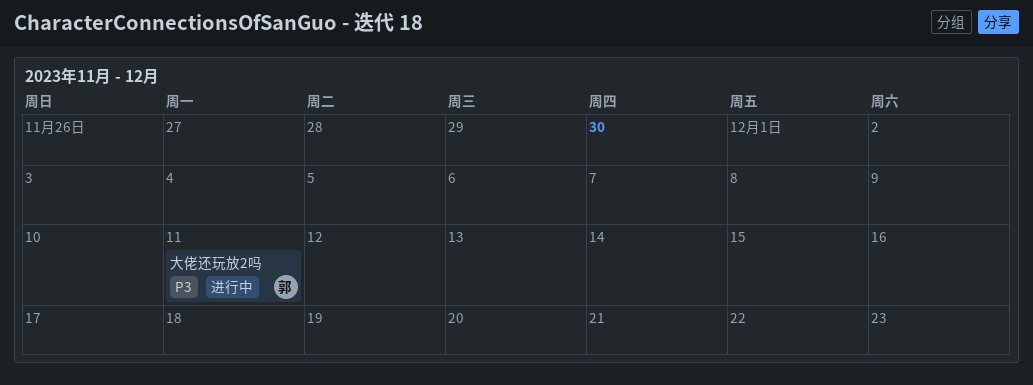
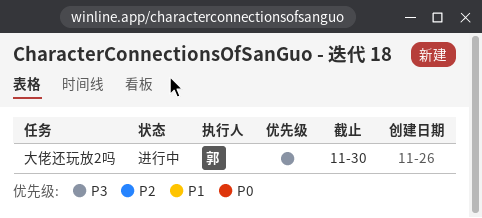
大佬还玩放2吗, due: Dec 11 -> Nov 30

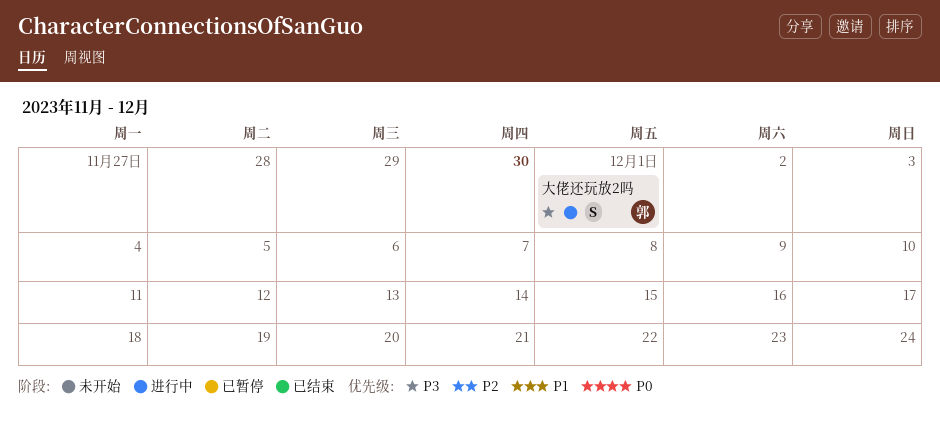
大佬还玩放2吗, due: Nov 30 -> Dec 1

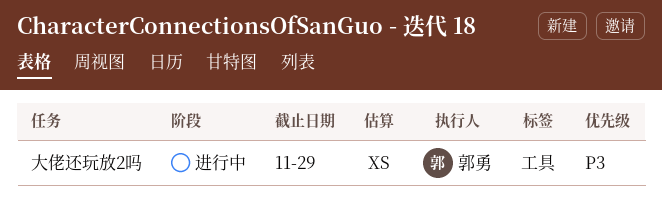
大佬还玩放2吗, estimate: S -> XS
大佬还玩放2吗, due: Dec 1 -> Nov 29

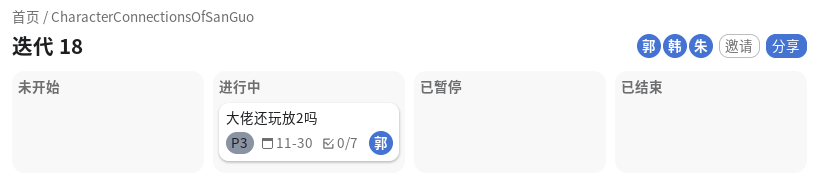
大佬还玩放2吗, due: Nov 29 -> Nov 30

